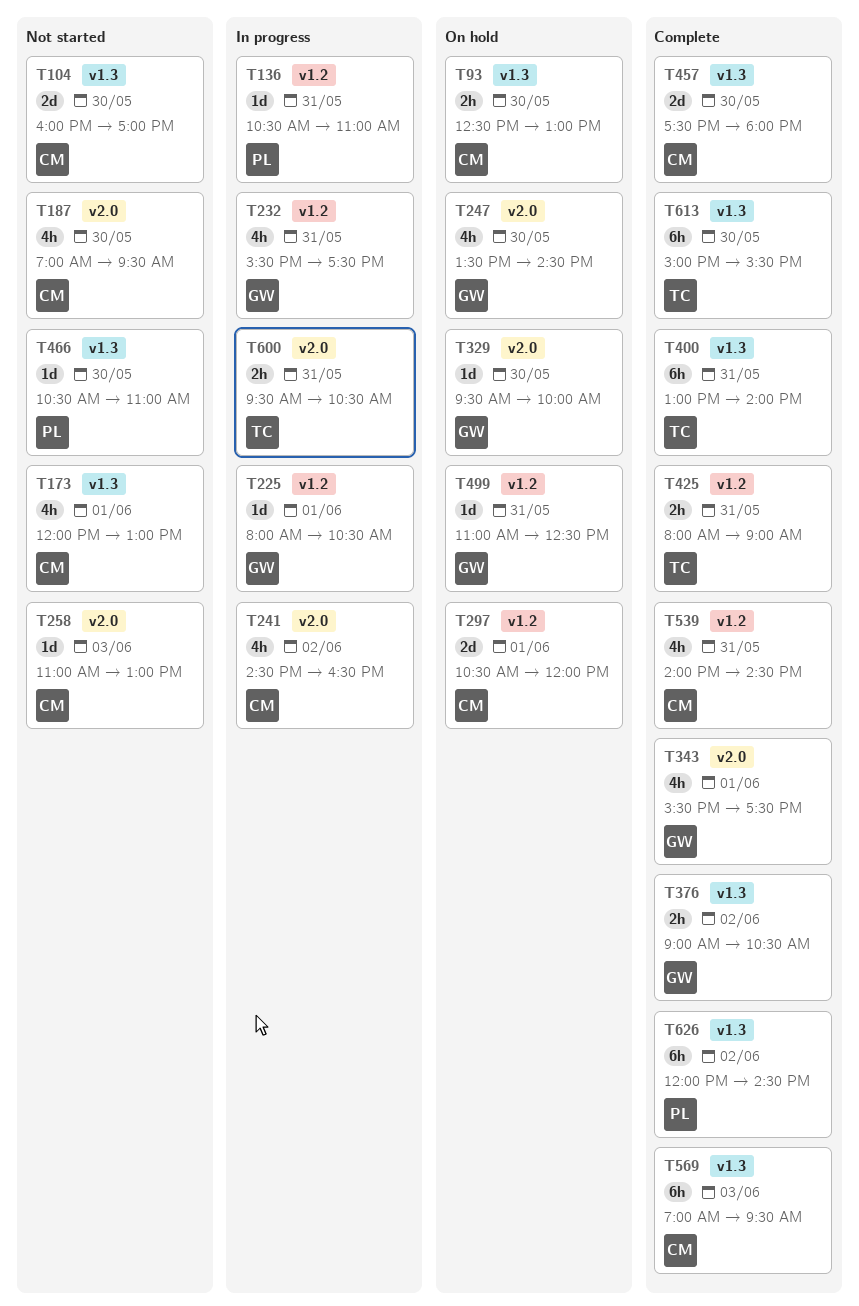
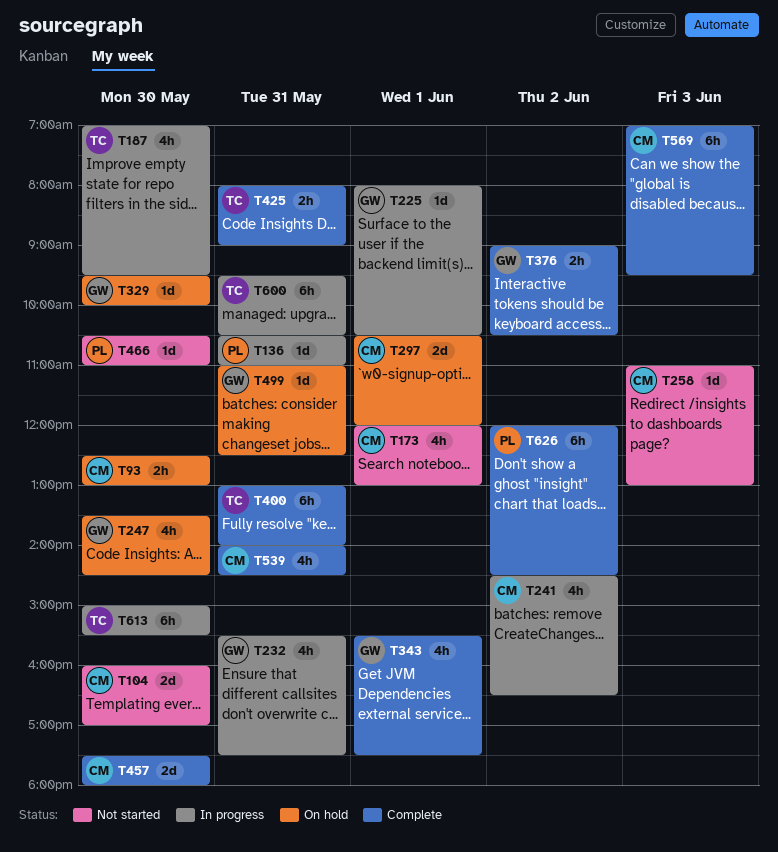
T187, status: Not started -> In progress
T187, owner: CM -> TC
T600, estimate: 2h -> 6h
T613, status: Complete -> In progress

